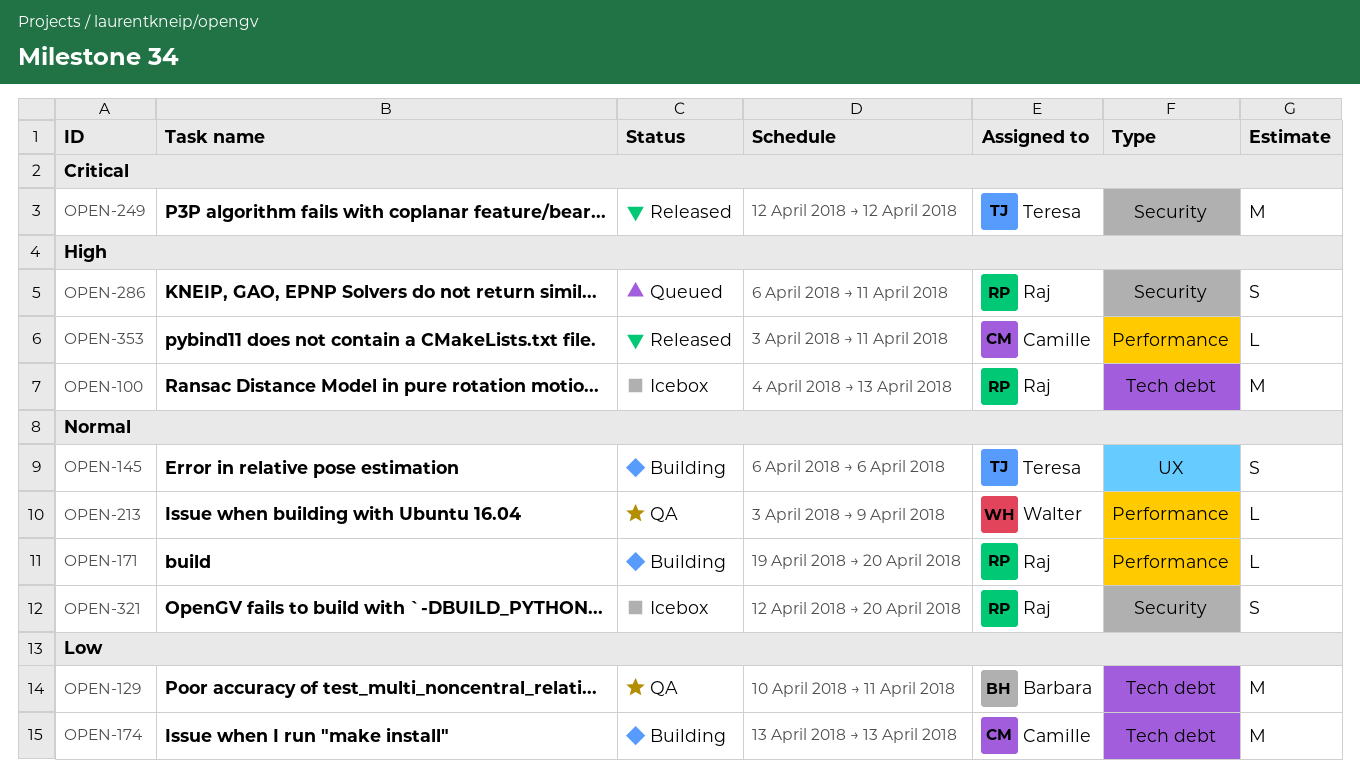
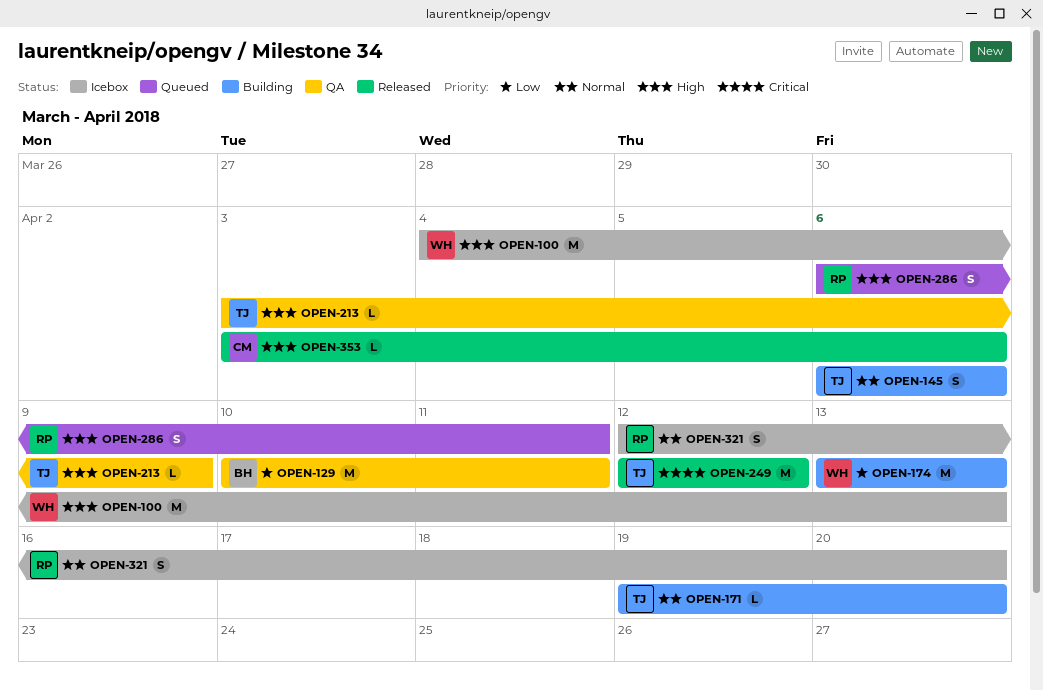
OPEN-100, owner: Raj -> Walter
OPEN-171, owner: Raj -> Teresa
OPEN-174, owner: Camille -> Walter
OPEN-213, owner: Walter -> Teresa
OPEN-213, priority: Normal -> High
OPEN-353, due: Apr 11 -> Apr 6

